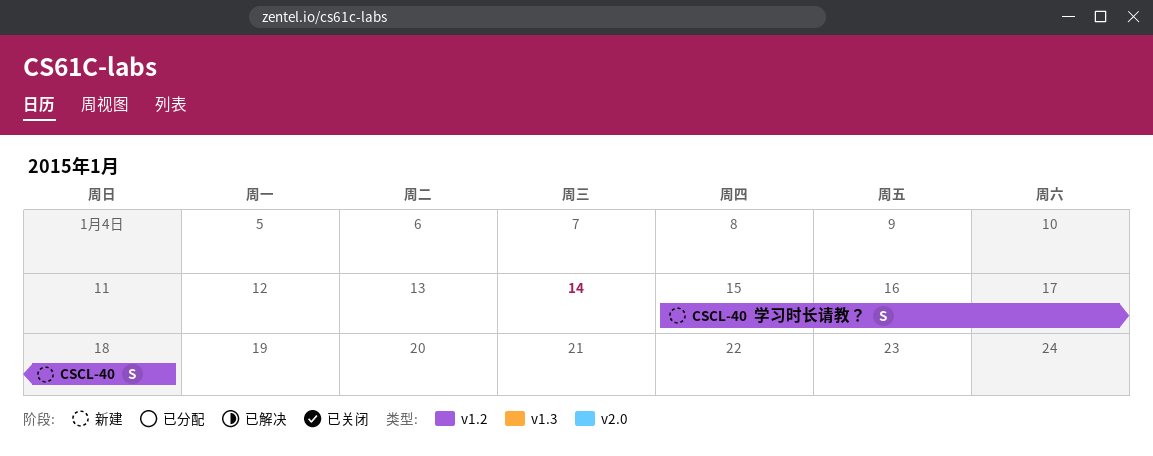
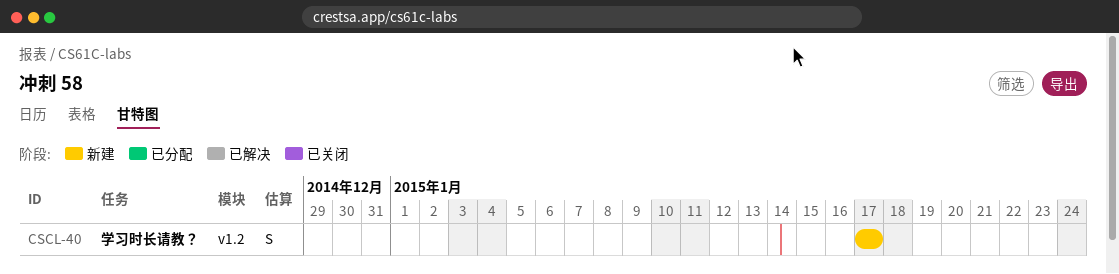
CSCL-40, start: Jan 15 -> Jan 17
CSCL-40, due: Jan 18 -> Jan 17

